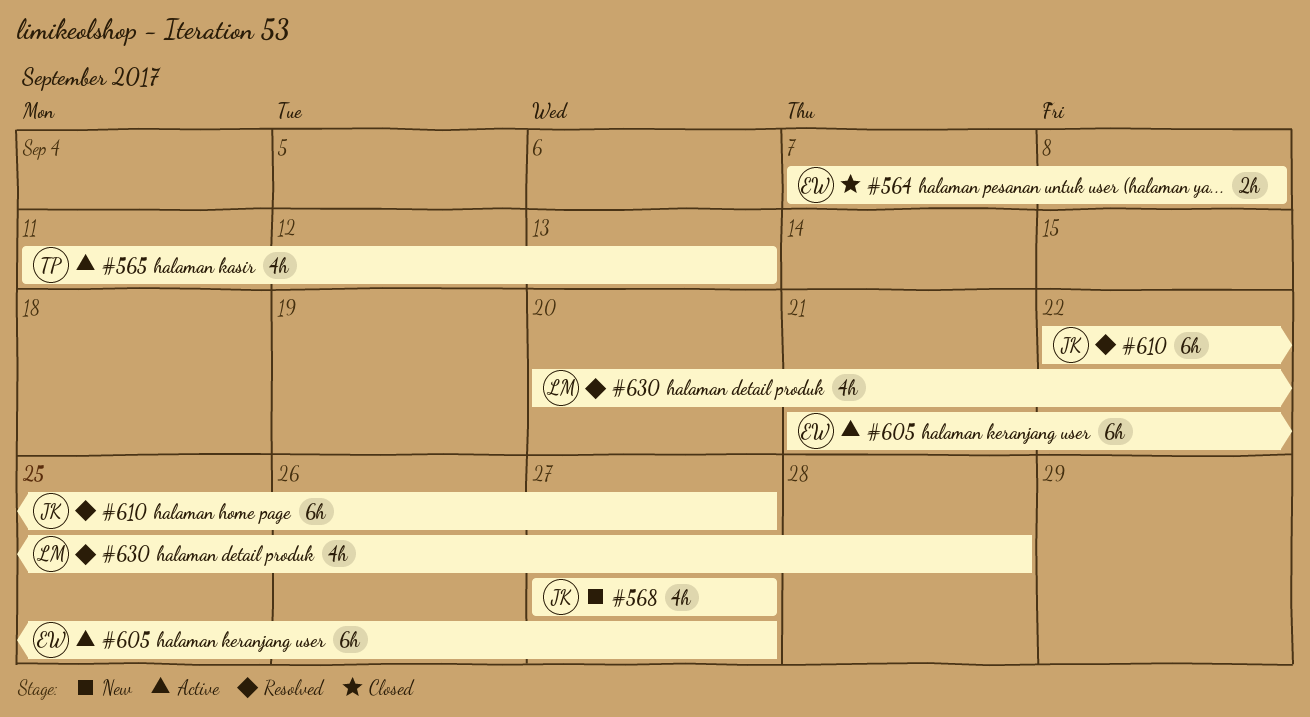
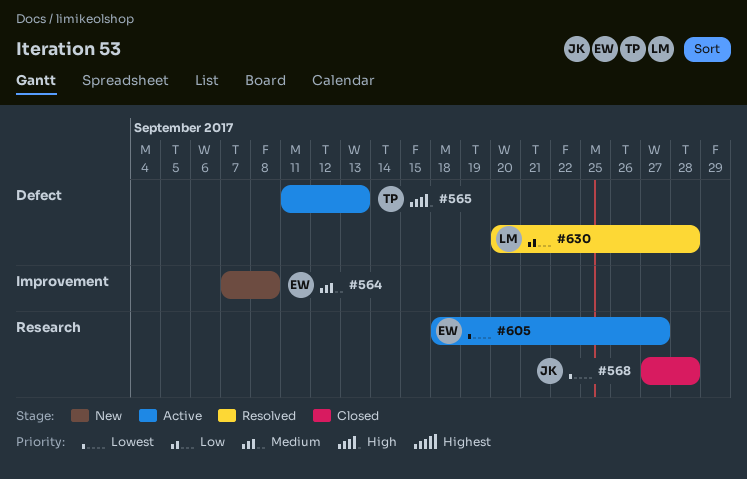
#564, status: Closed -> New
#568, status: New -> Closed
#568, due: Sep 27 -> Sep 28
#605, start: Sep 21 -> Sep 18
#610: present -> none

